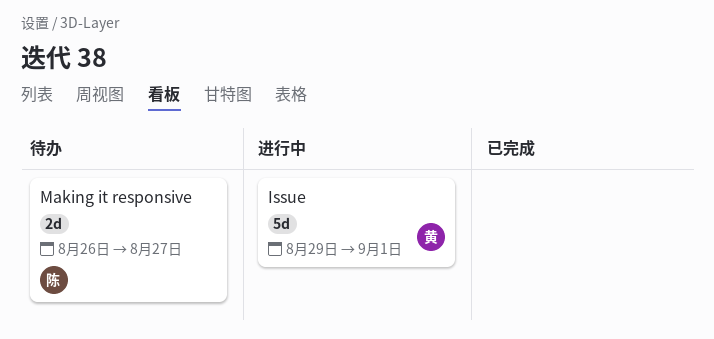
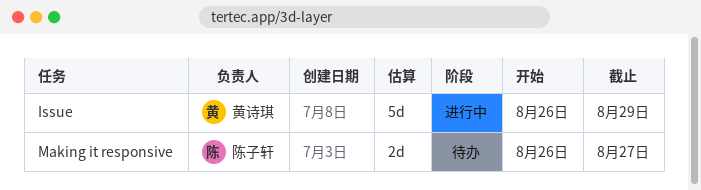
Issue, start: Aug 29 -> Aug 26
Issue, due: Sep 1 -> Aug 29

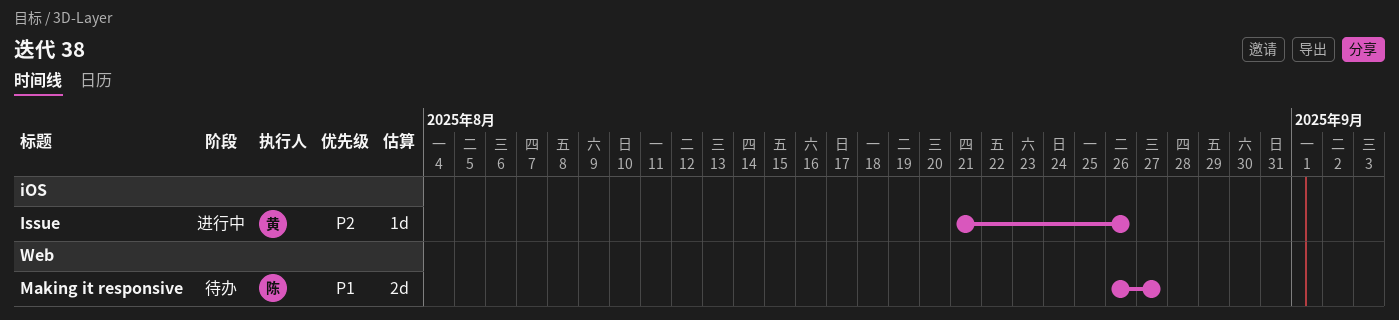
Issue, estimate: 5d -> 1d
Issue, start: Aug 26 -> Aug 21
Issue, due: Aug 29 -> Aug 26

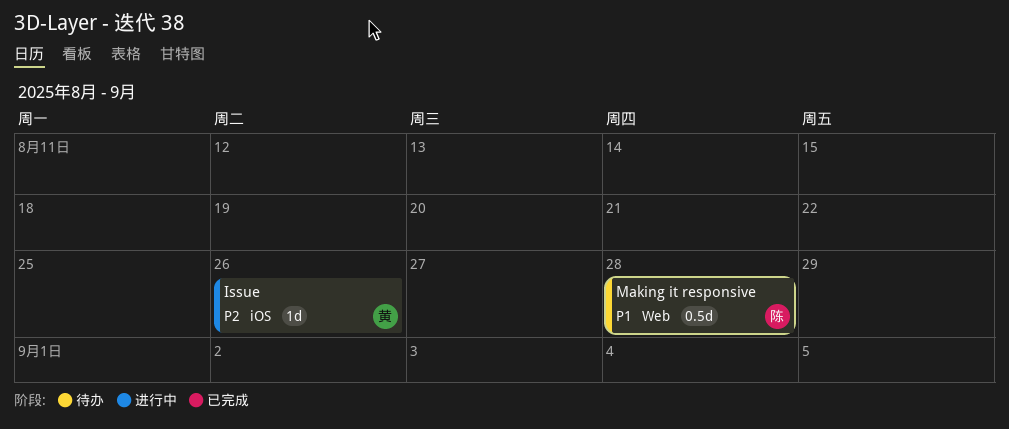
Making it responsive, estimate: 2d -> 0.5d
Making it responsive, due: Aug 27 -> Aug 28

